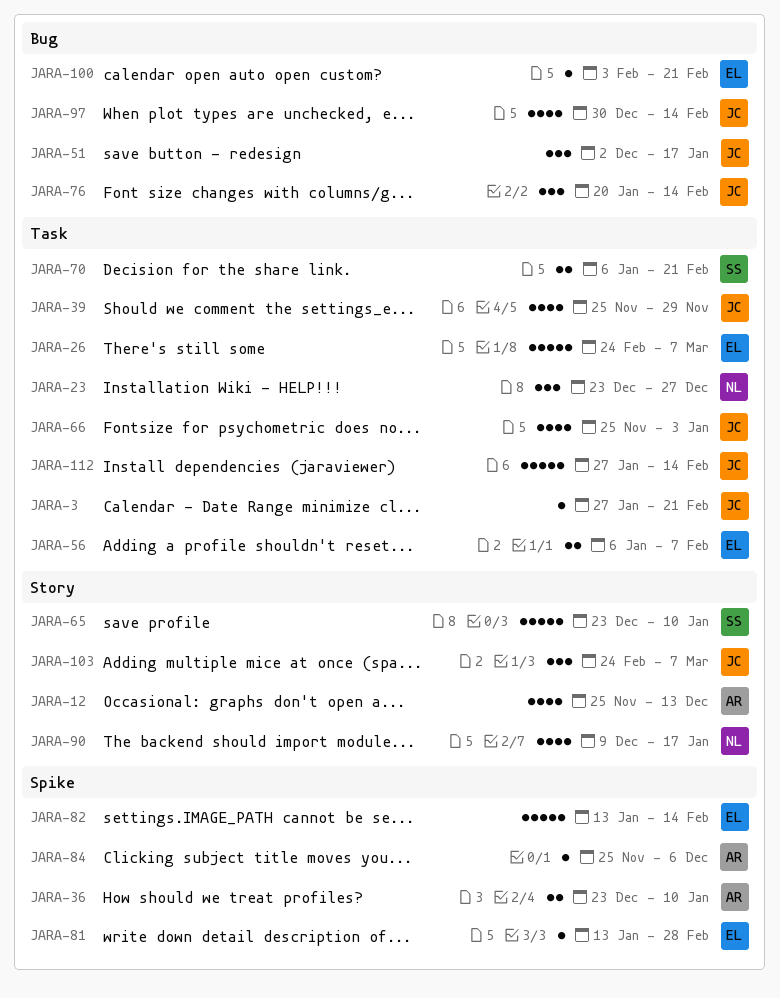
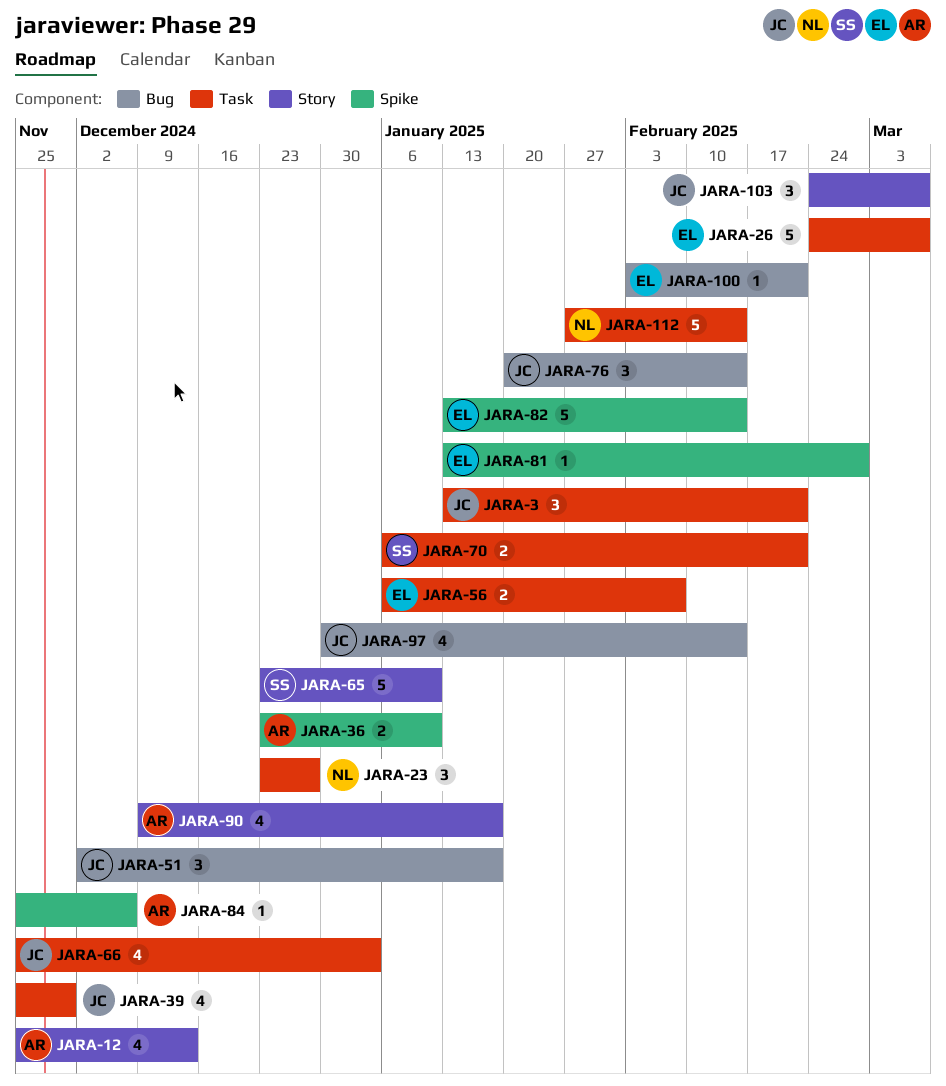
JARA-3, estimate: 1 -> 3
JARA-3, start: Jan 27 -> Jan 13
JARA-90, owner: NL -> AR
JARA-112, owner: JC -> NL

